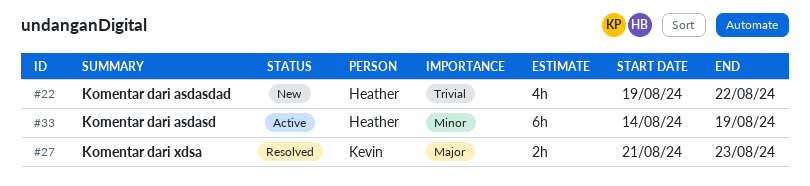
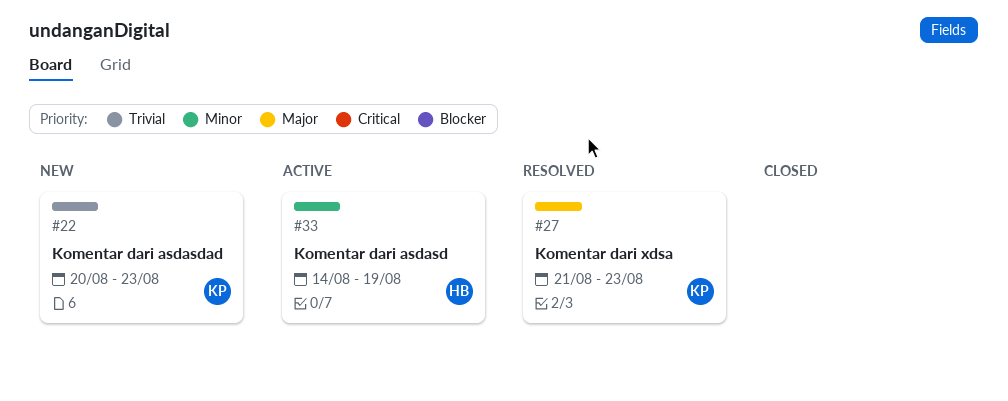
#22, owner: Heather -> Kevin
#22, start: Aug 19 -> Aug 20
#22, due: Aug 22 -> Aug 23

